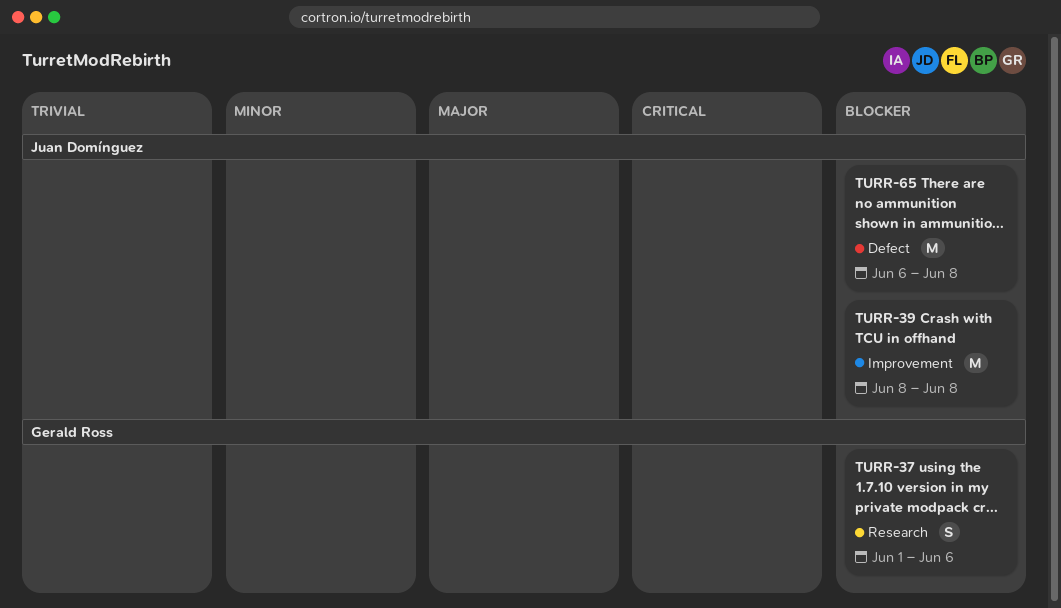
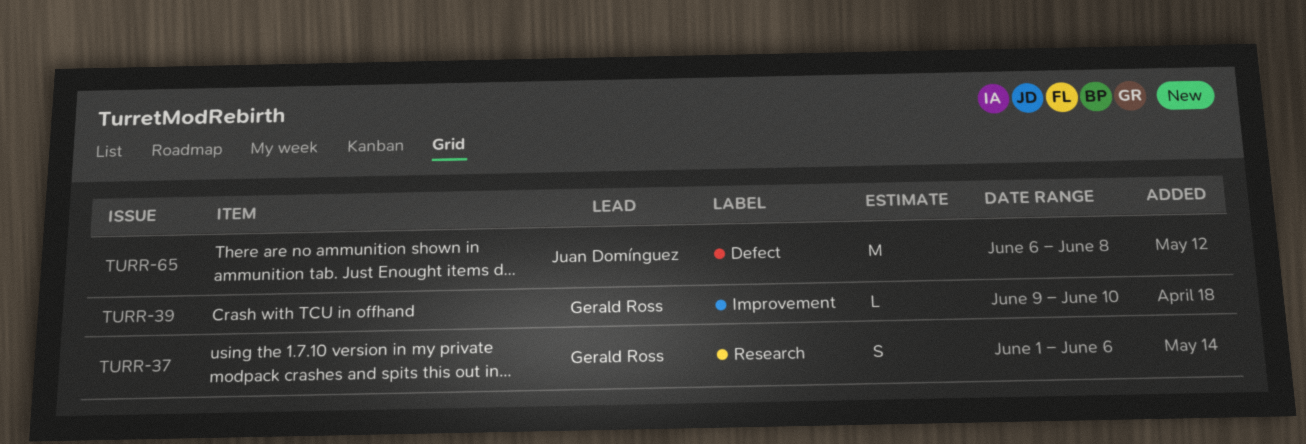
TURR-39, owner: Juan Domínguez -> Gerald Ross
TURR-39, estimate: M -> L
TURR-39, start: Jun 8 -> Jun 9
TURR-39, due: Jun 8 -> Jun 10

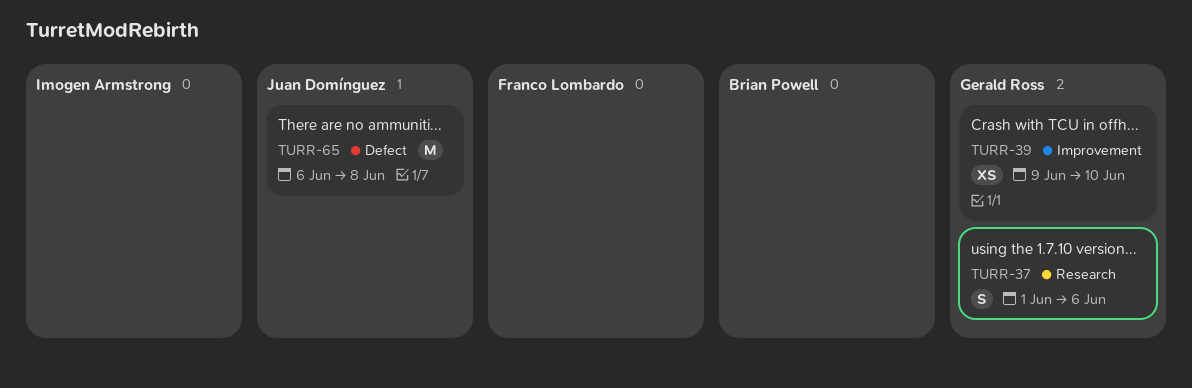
TURR-39, estimate: L -> XS

